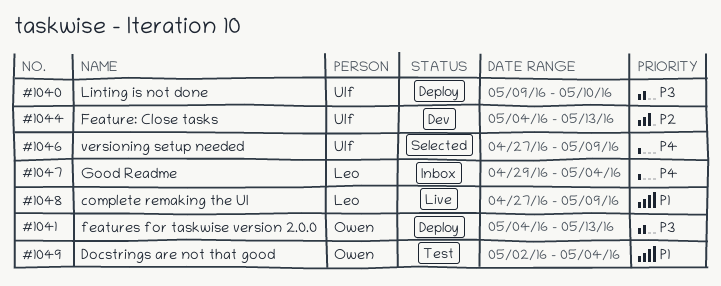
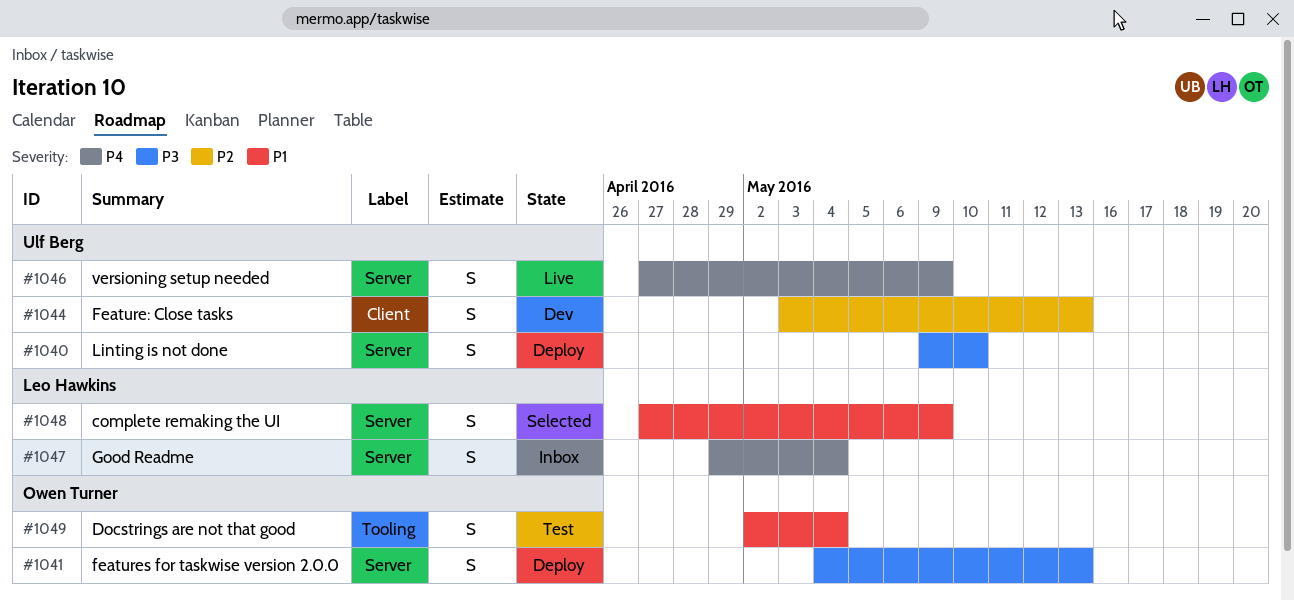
#1044, start: May 4 -> May 3
#1046, status: Selected -> Live
#1048, status: Live -> Selected

